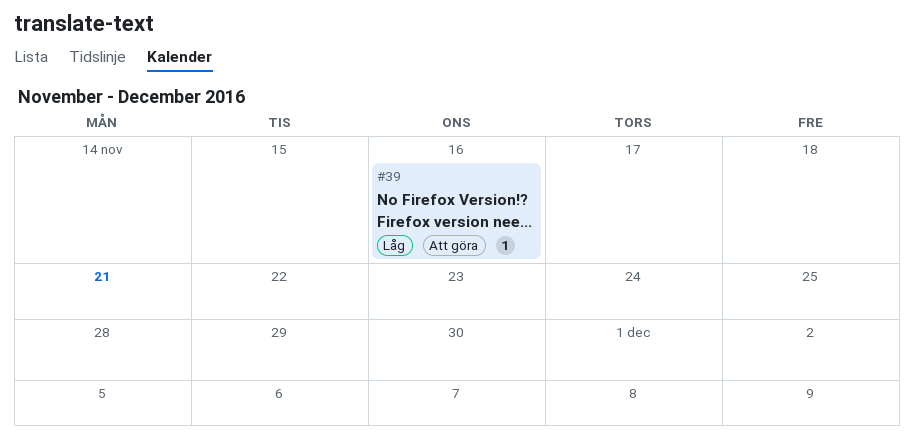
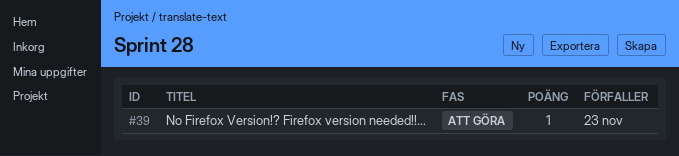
#39, due: Nov 16 -> Nov 23

